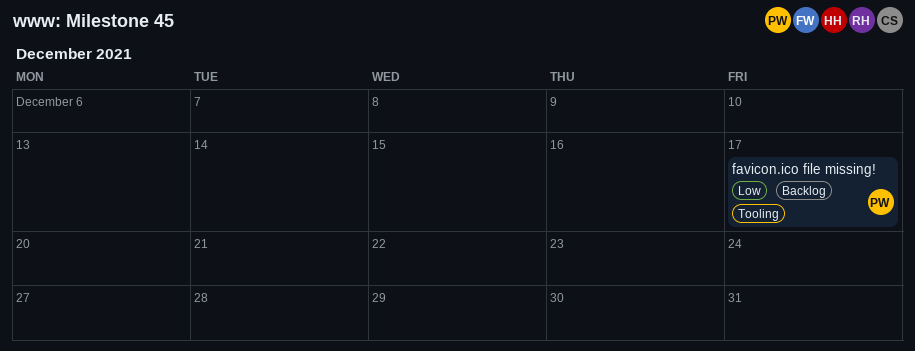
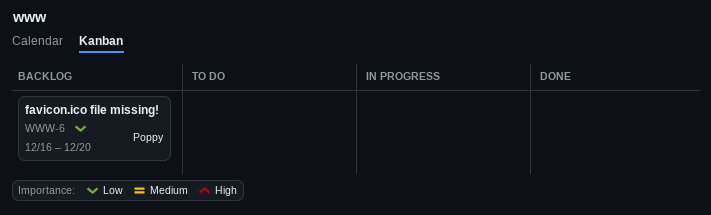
favicon.ico file missing!, due: Dec 17 -> Dec 20

